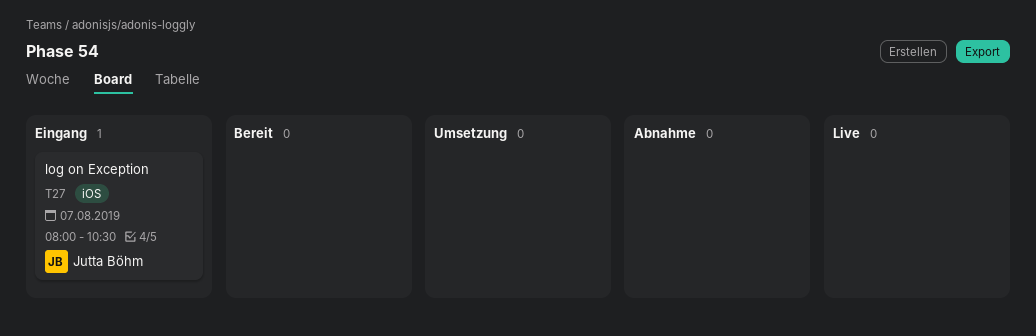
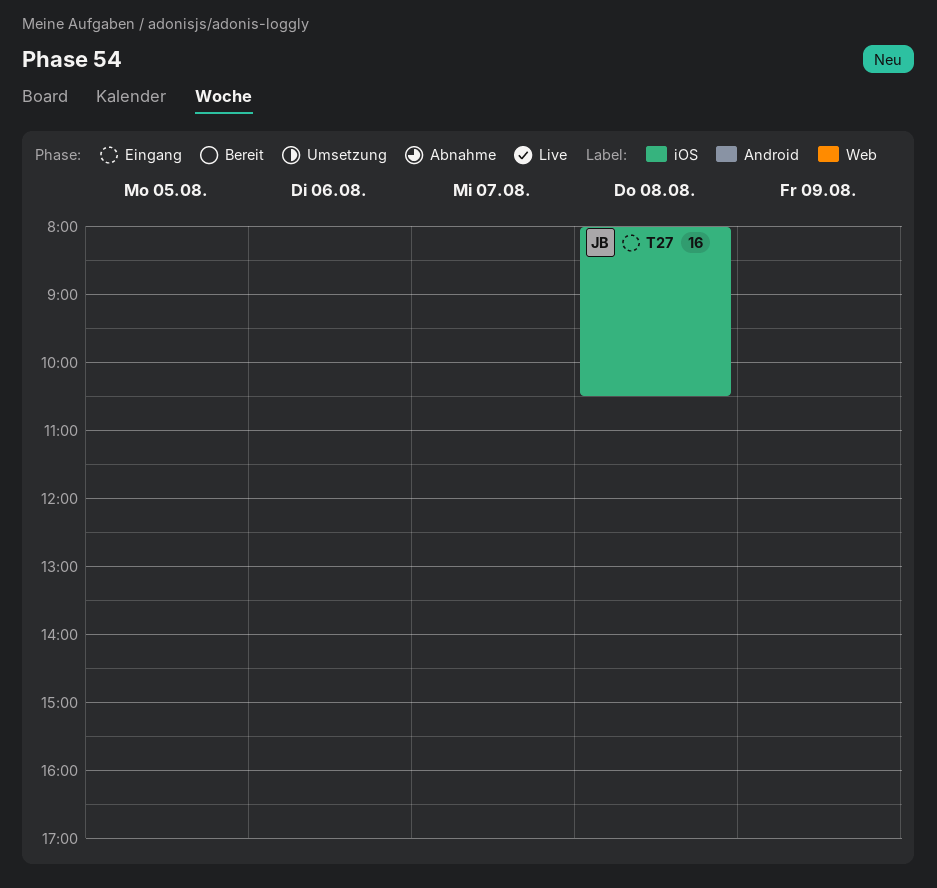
T27, day: Aug 7 -> Aug 8

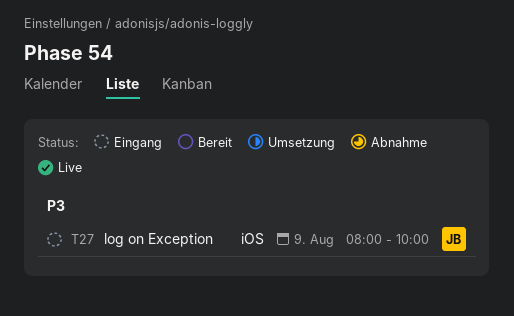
T27, day: Aug 8 -> Aug 9
T27, ends: 10:30 -> 10:00

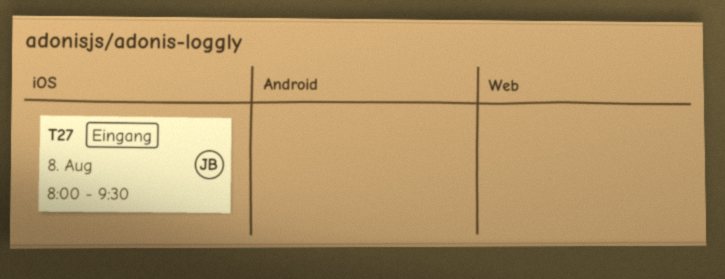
T27, day: Aug 9 -> Aug 8
T27, ends: 10:00 -> 09:30

